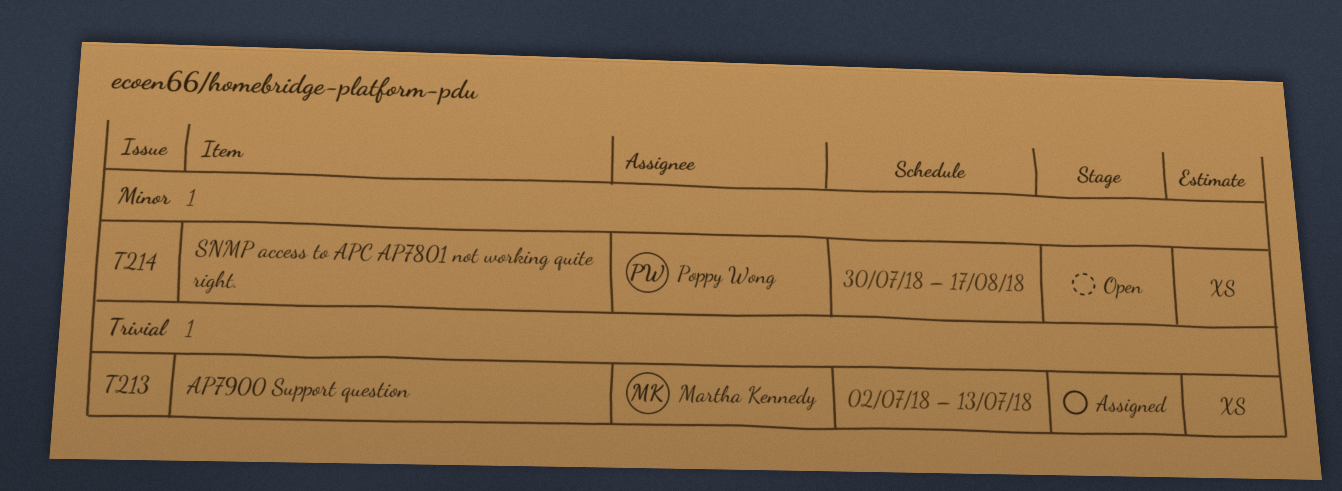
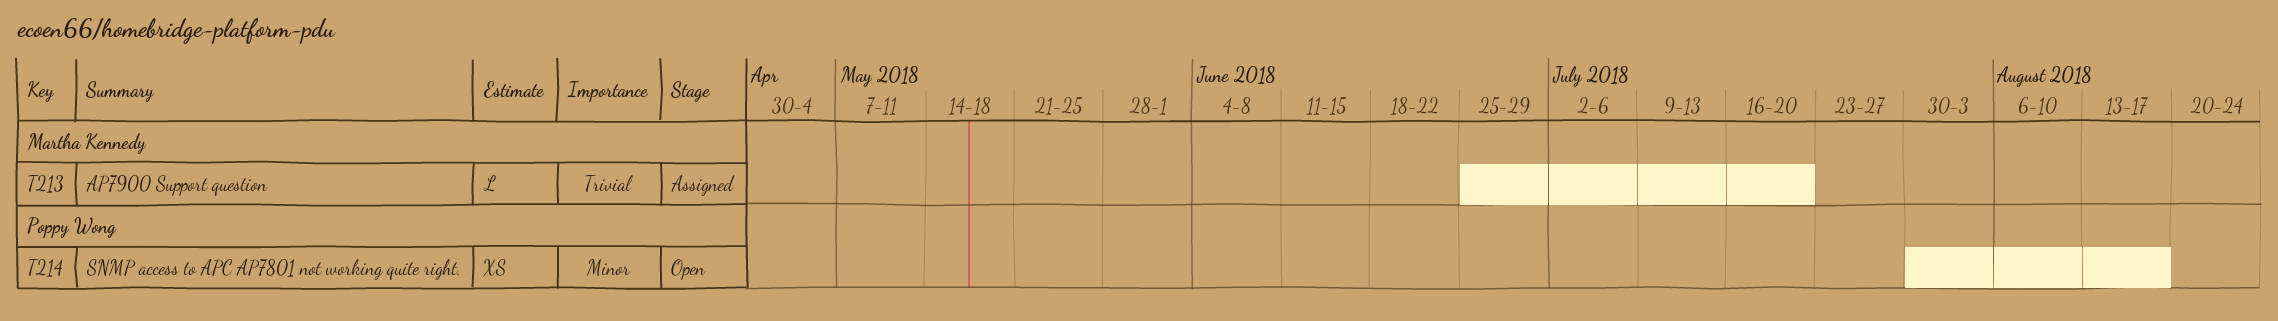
T213, estimate: XS -> L
T213, start: Jul 2 -> Jun 25
T213, due: Jul 13 -> Jul 20

